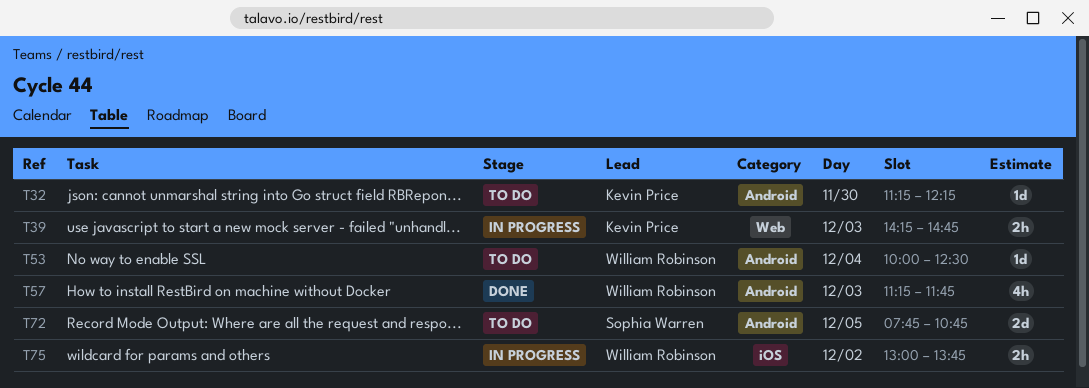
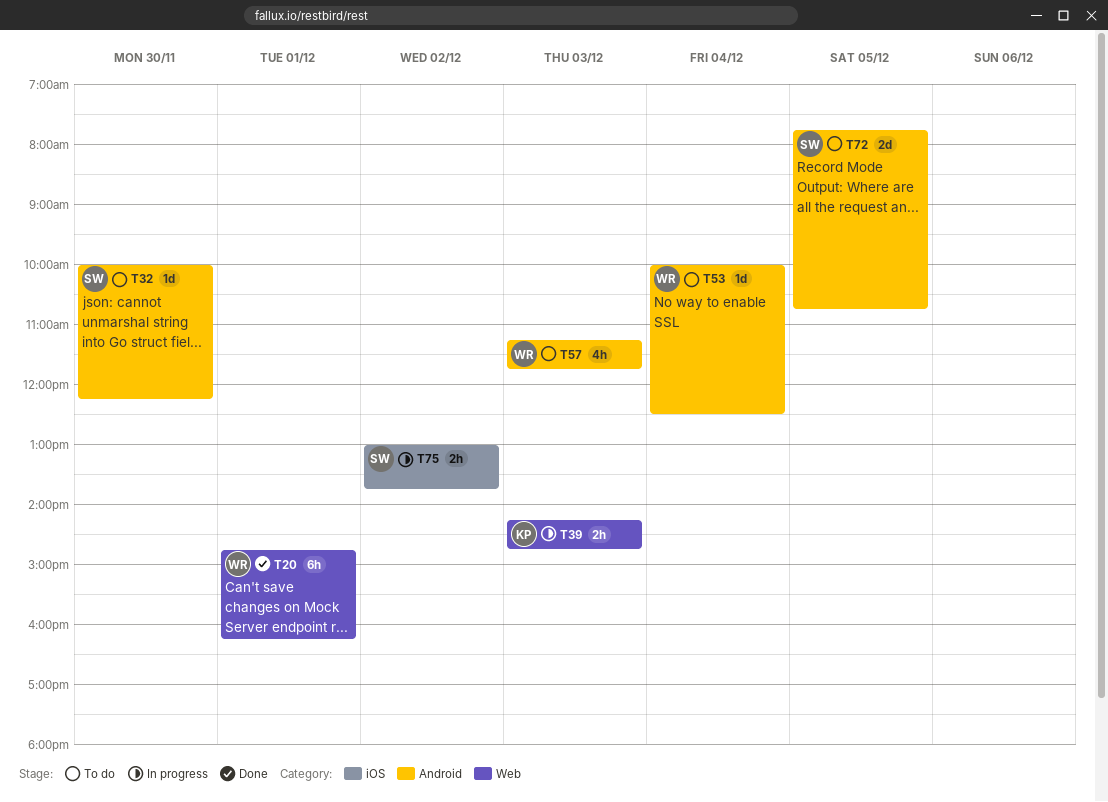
T20: none -> present
T32, owner: Kevin Price -> Sophia Warren
T32, begins: 11:15 -> 10:00
T57, status: Done -> To do
T75, owner: William Robinson -> Sophia Warren

